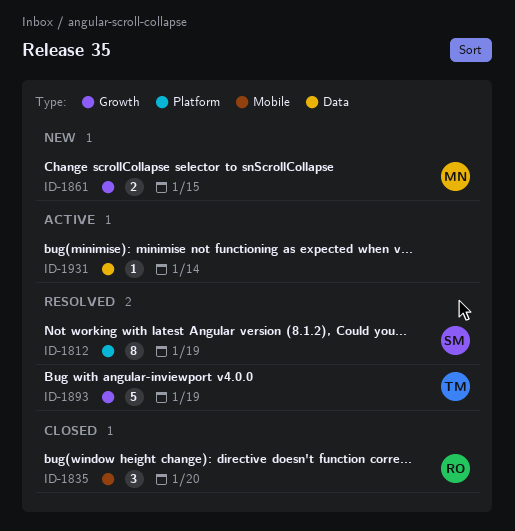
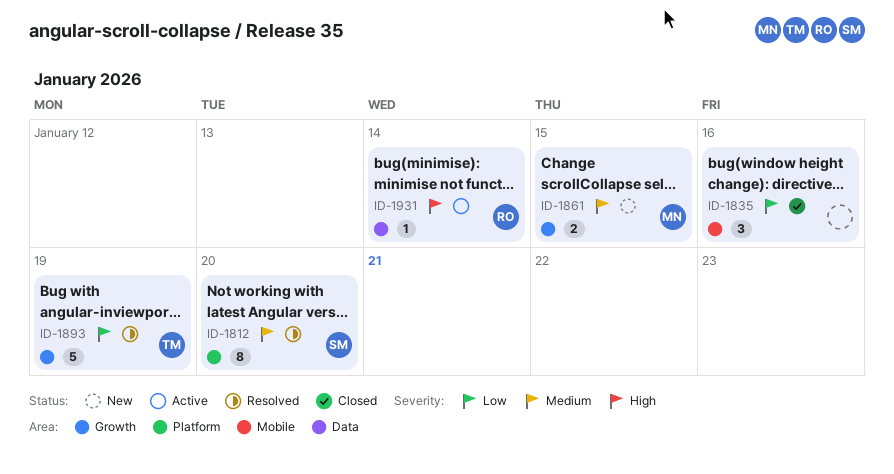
ID-1812, due: Jan 19 -> Jan 20
ID-1835, owner: RO -> none
ID-1835, due: Jan 20 -> Jan 16
ID-1931, owner: none -> RO

